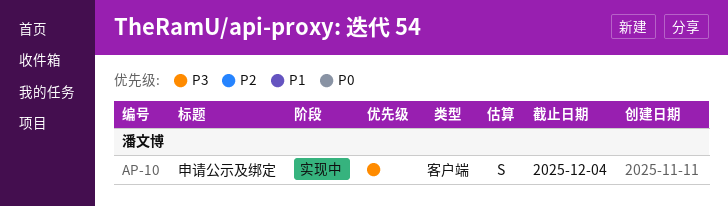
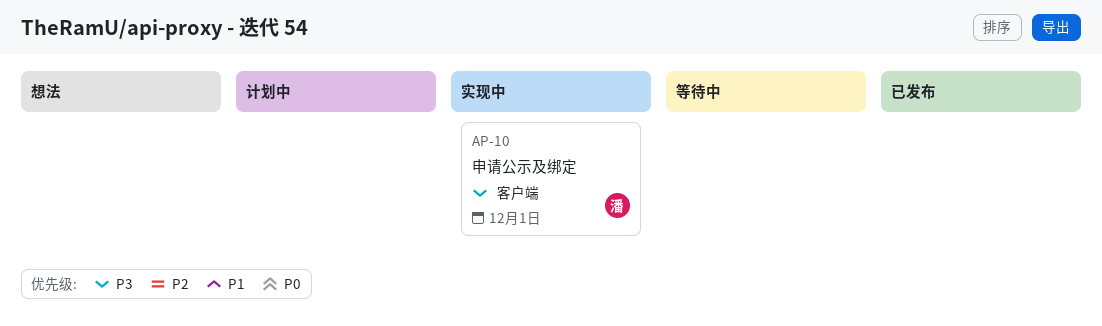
AP-10, due: Dec 4 -> Dec 1

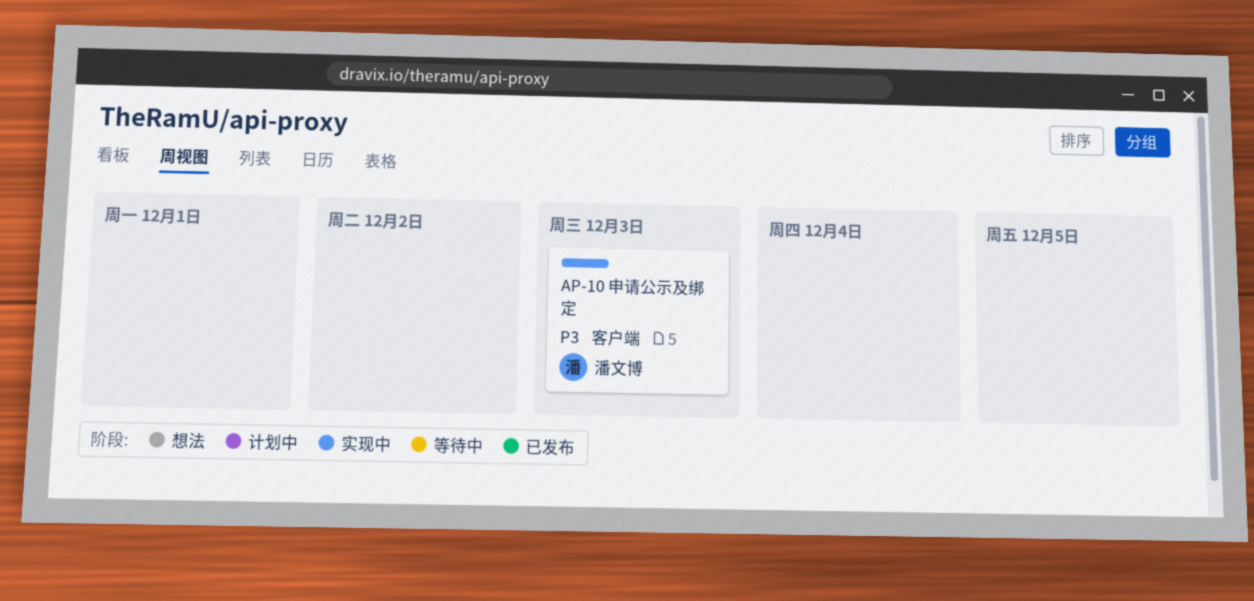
AP-10, due: Dec 1 -> Dec 3

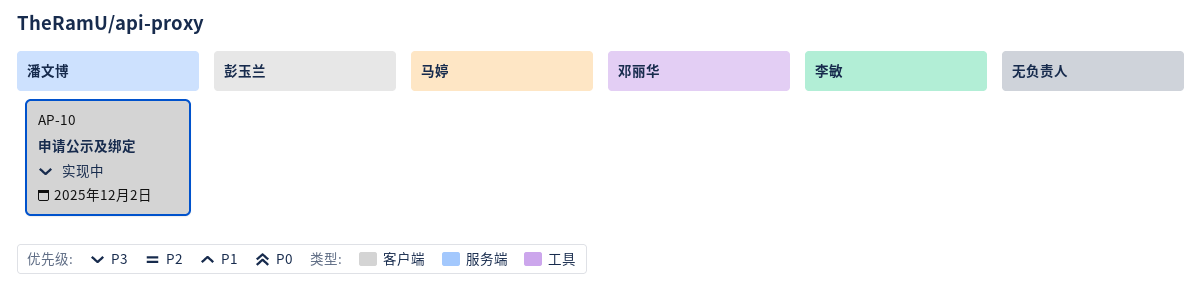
AP-10, due: Dec 3 -> Dec 2

